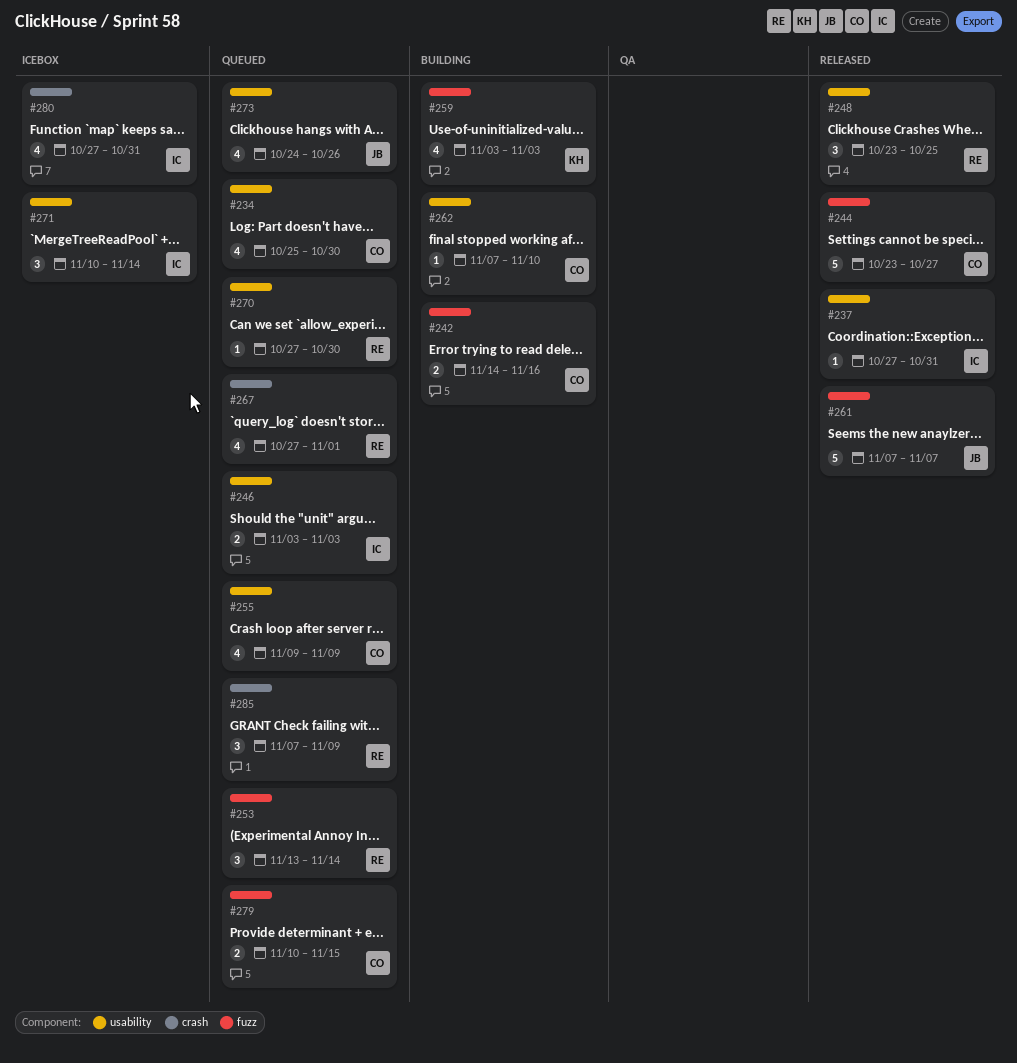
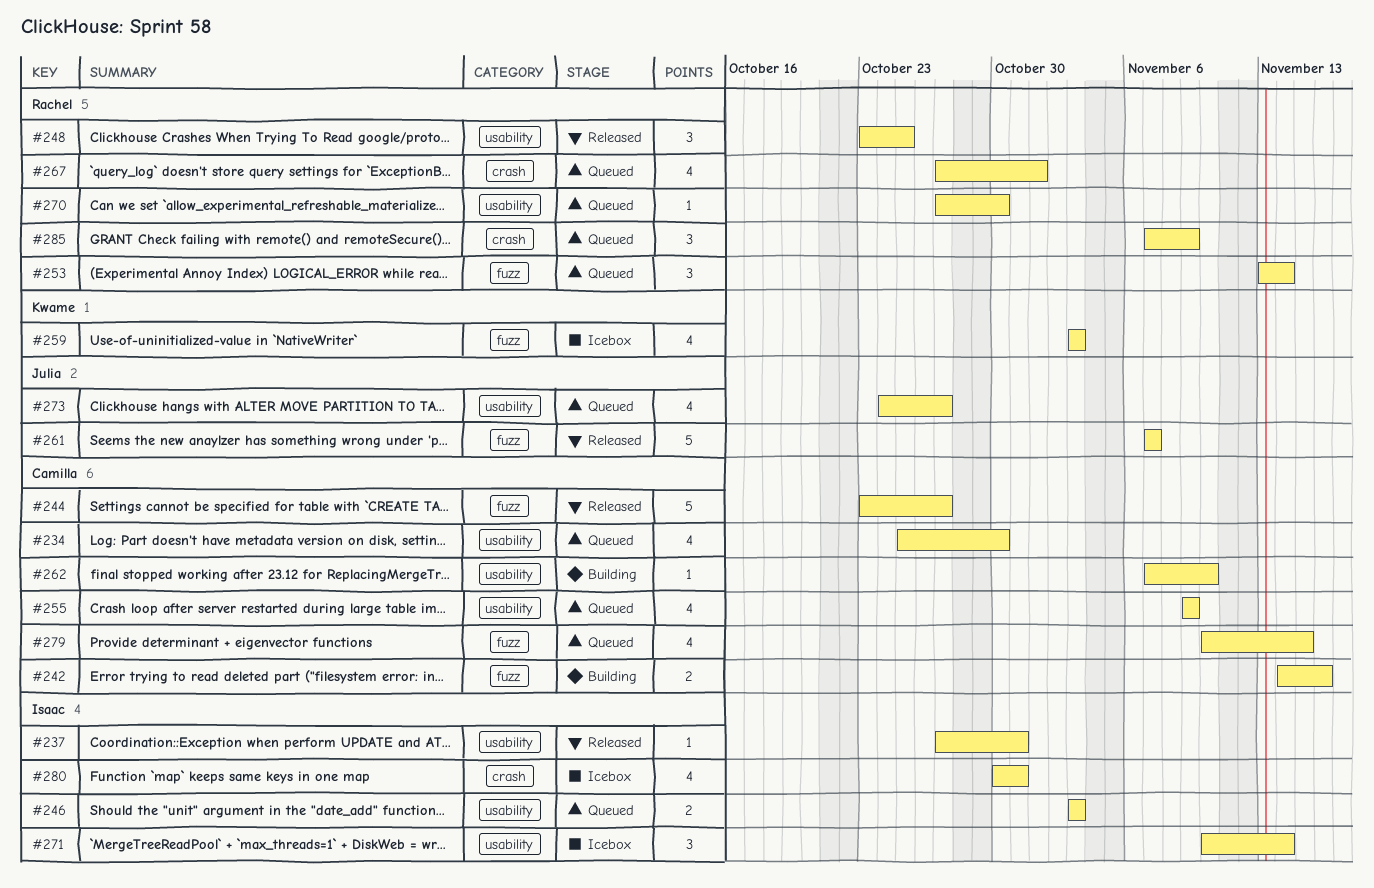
#259, status: Building -> Icebox
#273, due: Oct 26 -> Oct 27
#279, estimate: 2 -> 4
#280, start: Oct 27 -> Oct 30

